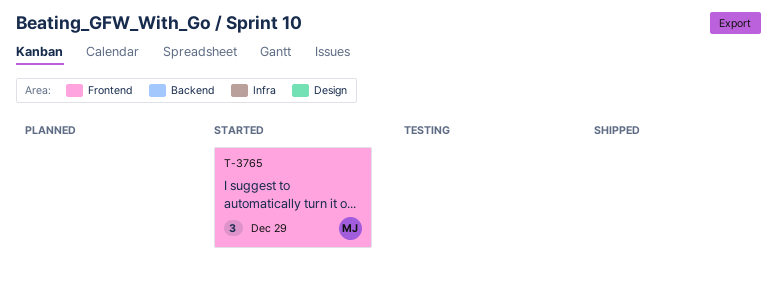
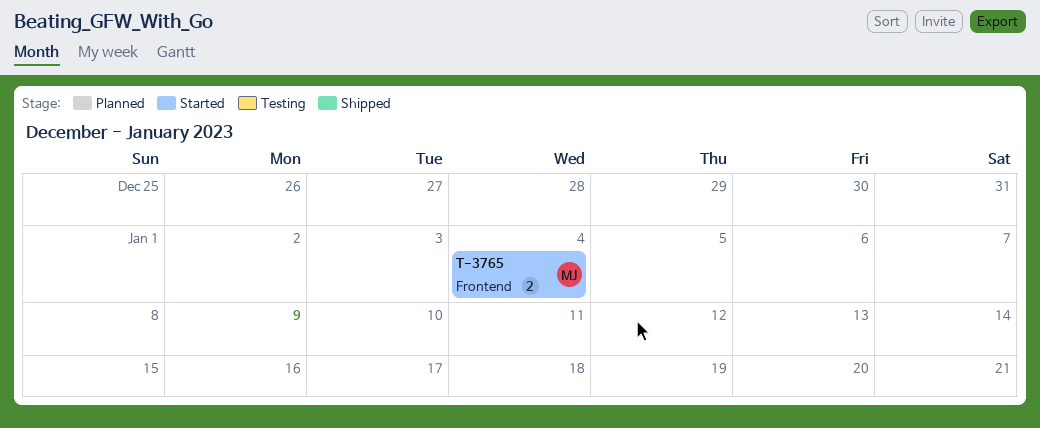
T-3765, estimate: 3 -> 2
T-3765, due: Dec 29 -> Jan 4

